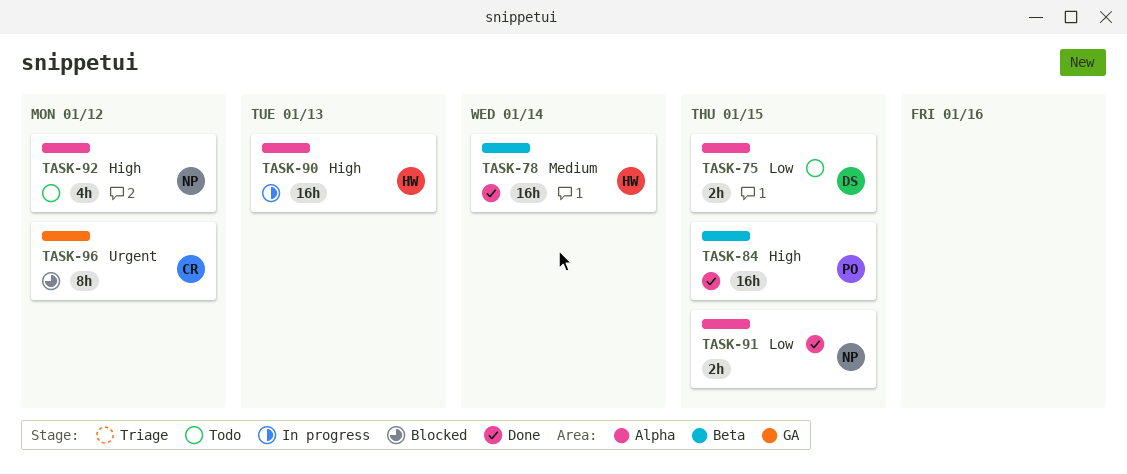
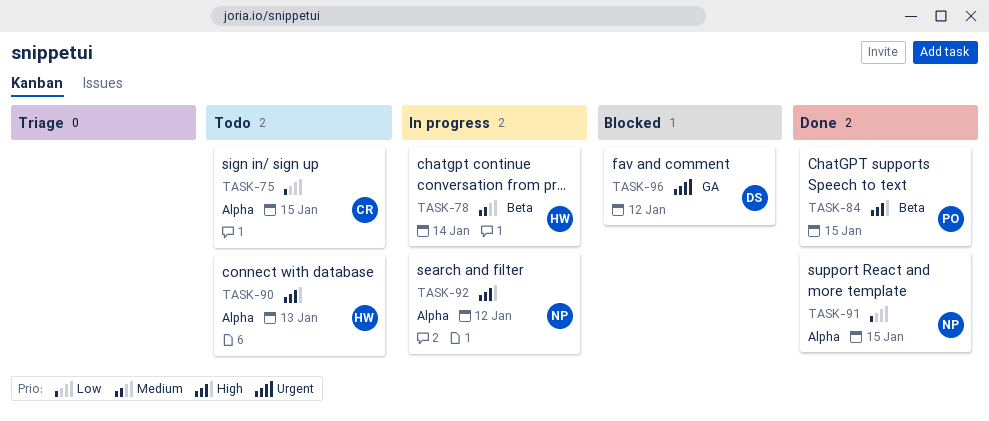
TASK-75, owner: DS -> CR
TASK-78, status: Done -> In progress
TASK-90, status: In progress -> Todo
TASK-92, status: Todo -> In progress
TASK-96, owner: CR -> DS

